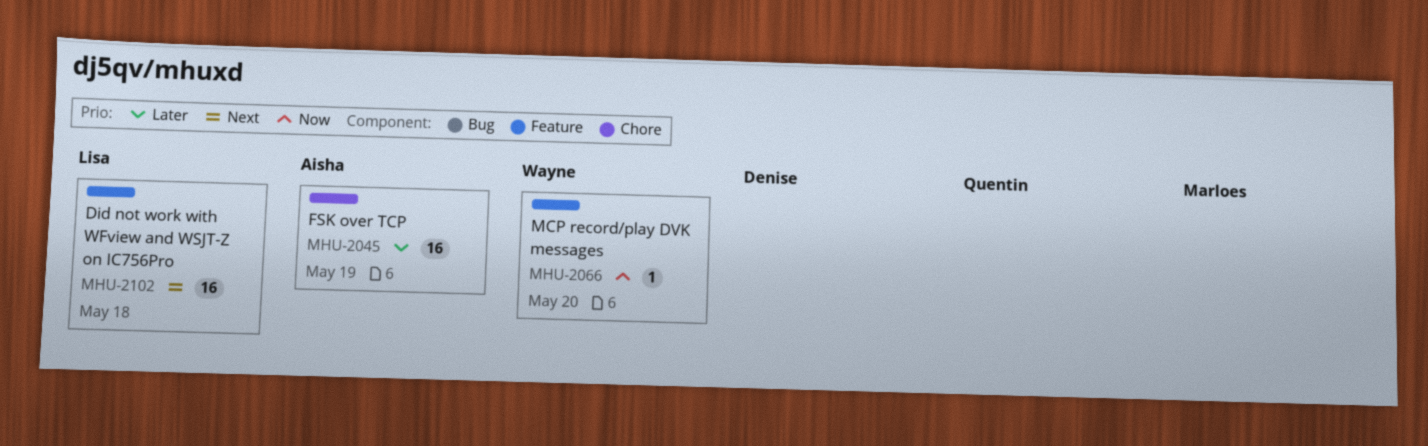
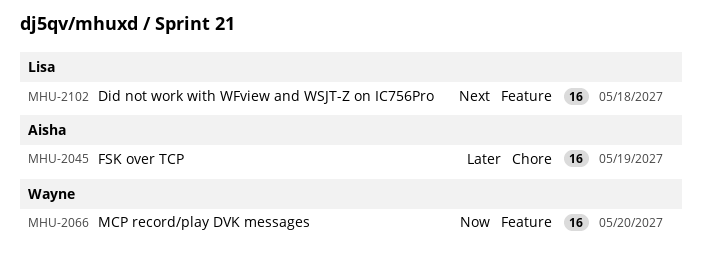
MHU-2066, estimate: 1 -> 16

